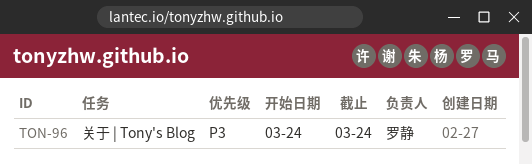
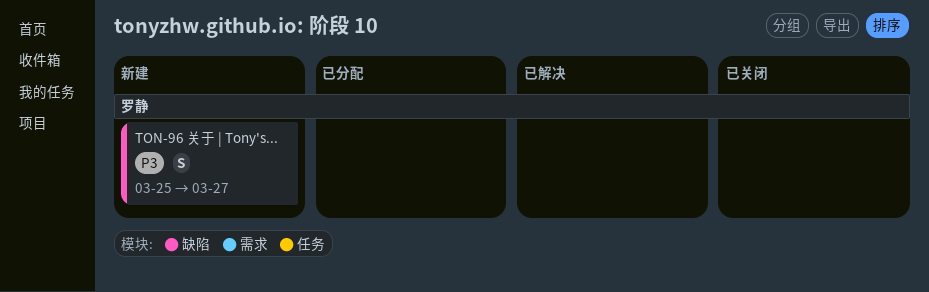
TON-96, start: Mar 24 -> Mar 25
TON-96, due: Mar 24 -> Mar 27

